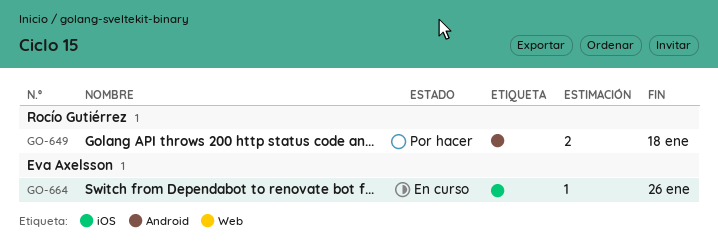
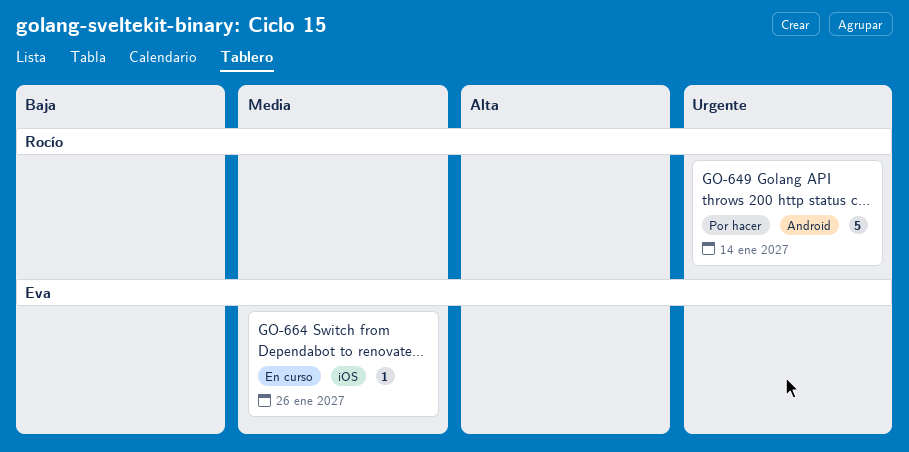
GO-649, estimate: 2 -> 5
GO-649, due: Jan 18 -> Jan 14

